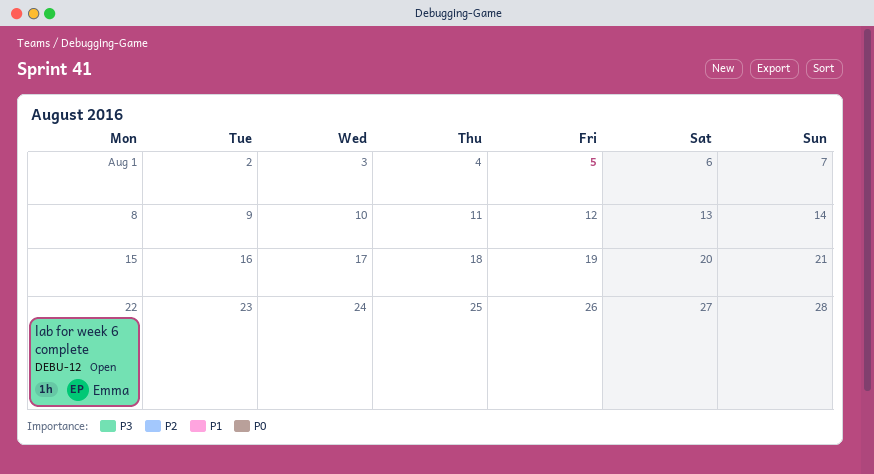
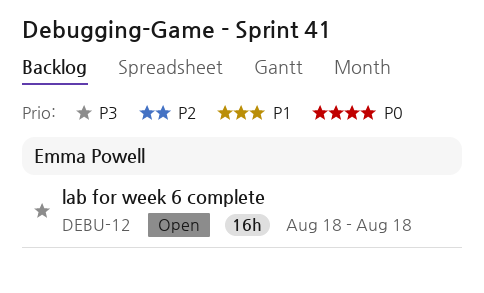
DEBU-12, estimate: 1h -> 16h
DEBU-12, due: Aug 22 -> Aug 18

